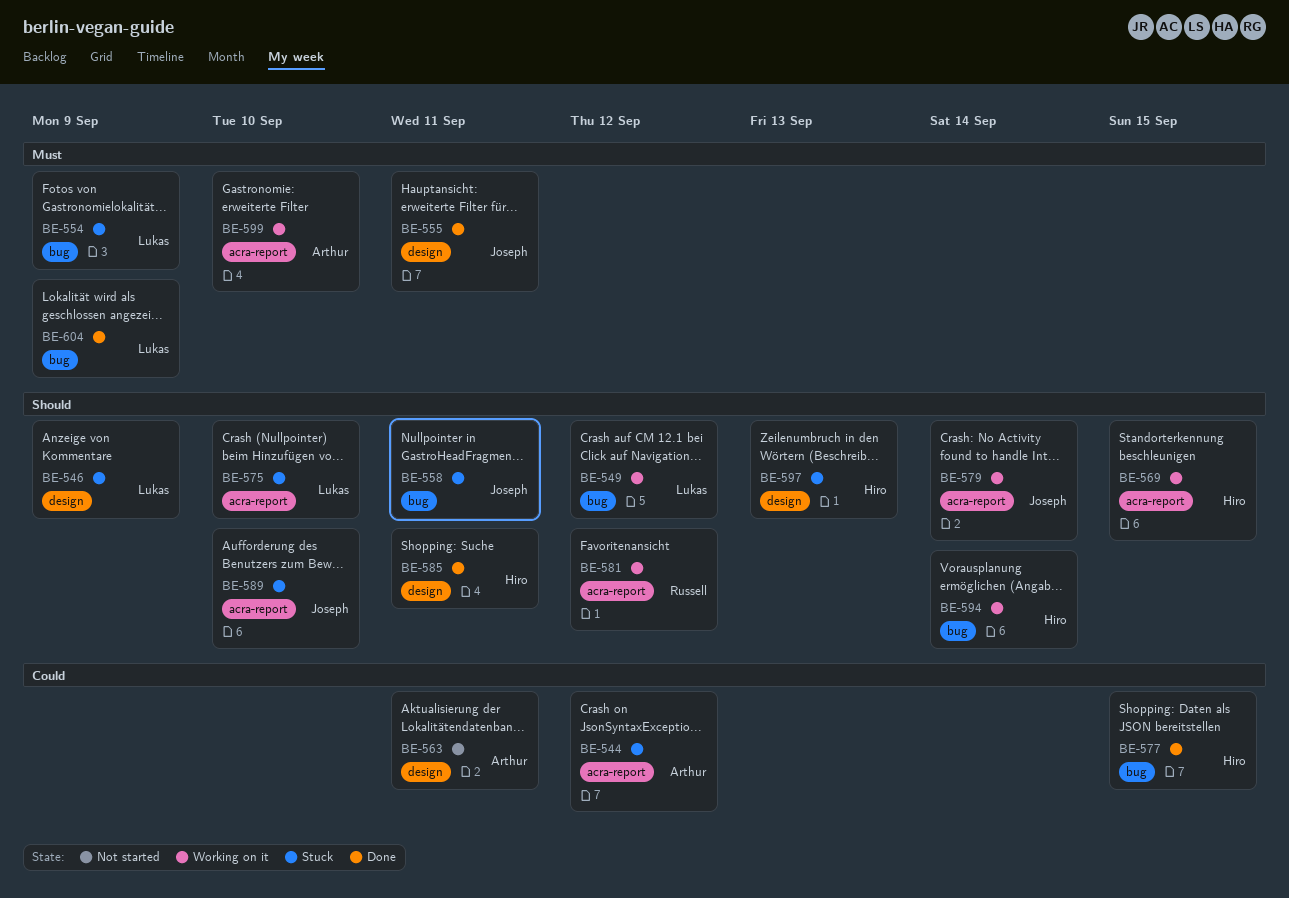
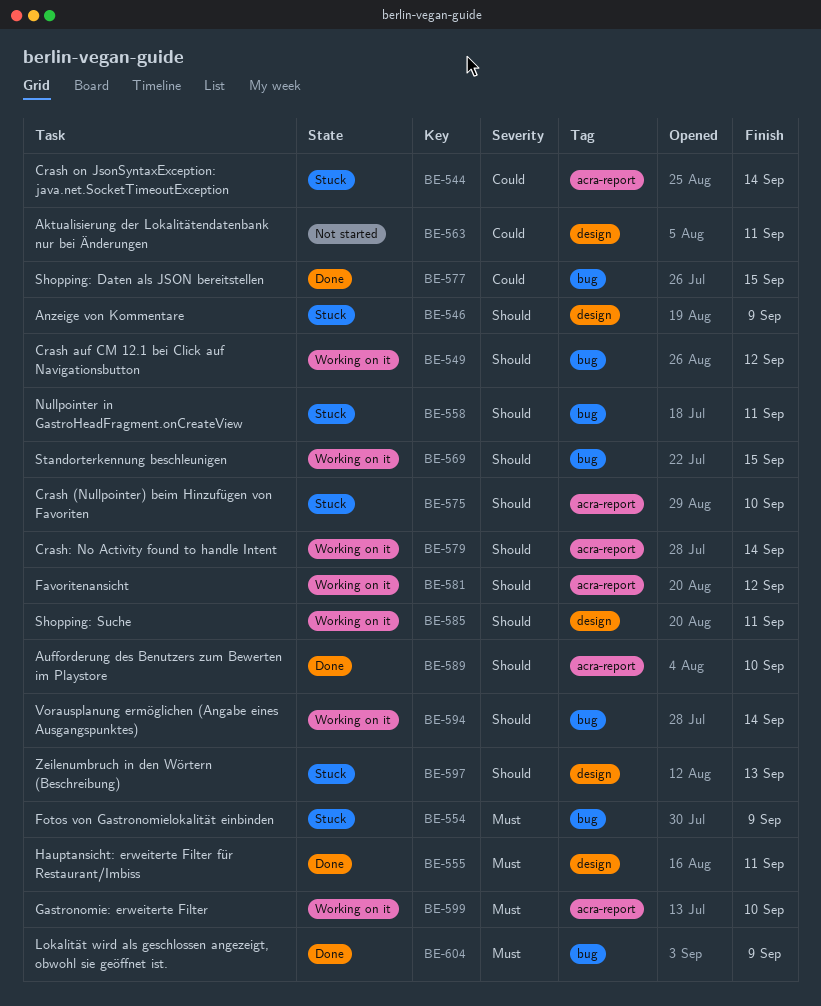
BE-544, due: Sep 12 -> Sep 14
BE-569, label: acra-report -> bug
BE-585, status: Done -> Working on it
BE-589, status: Stuck -> Done

